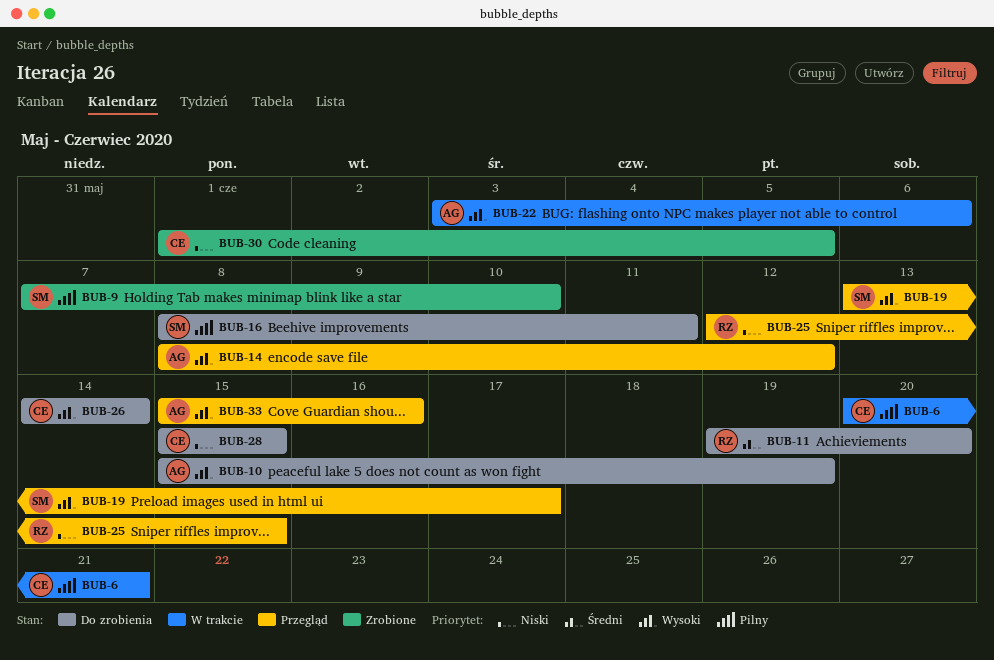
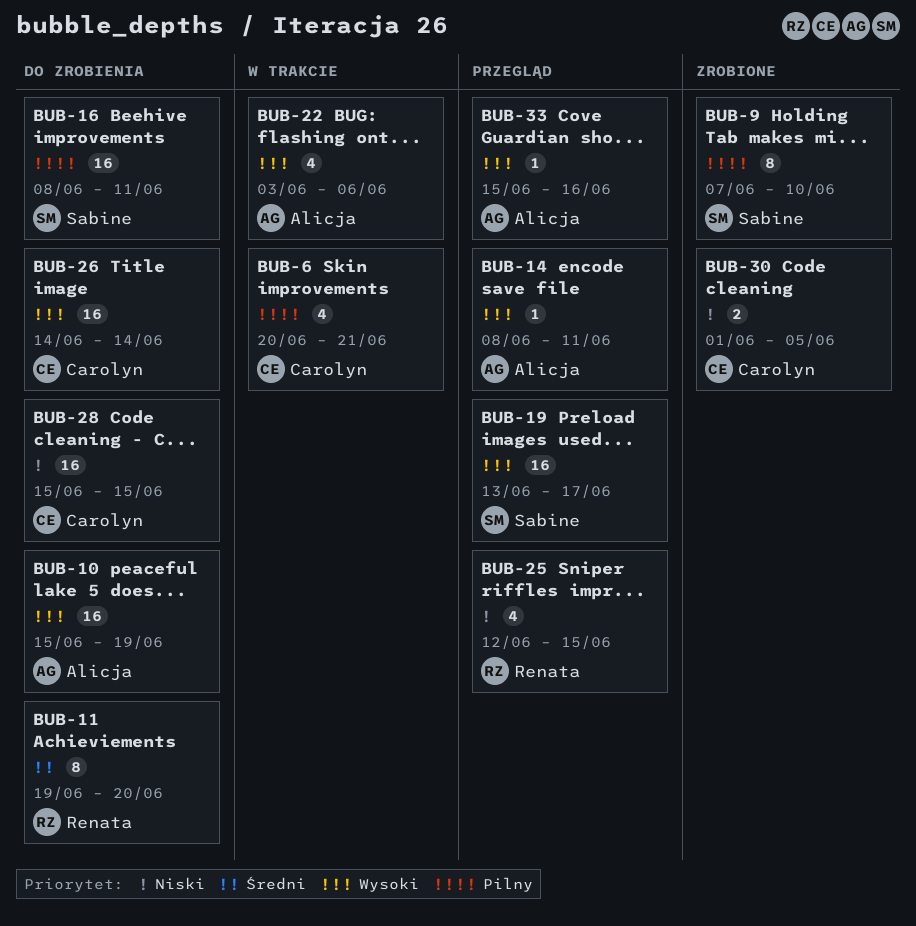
BUB-14, due: Jun 12 -> Jun 11

